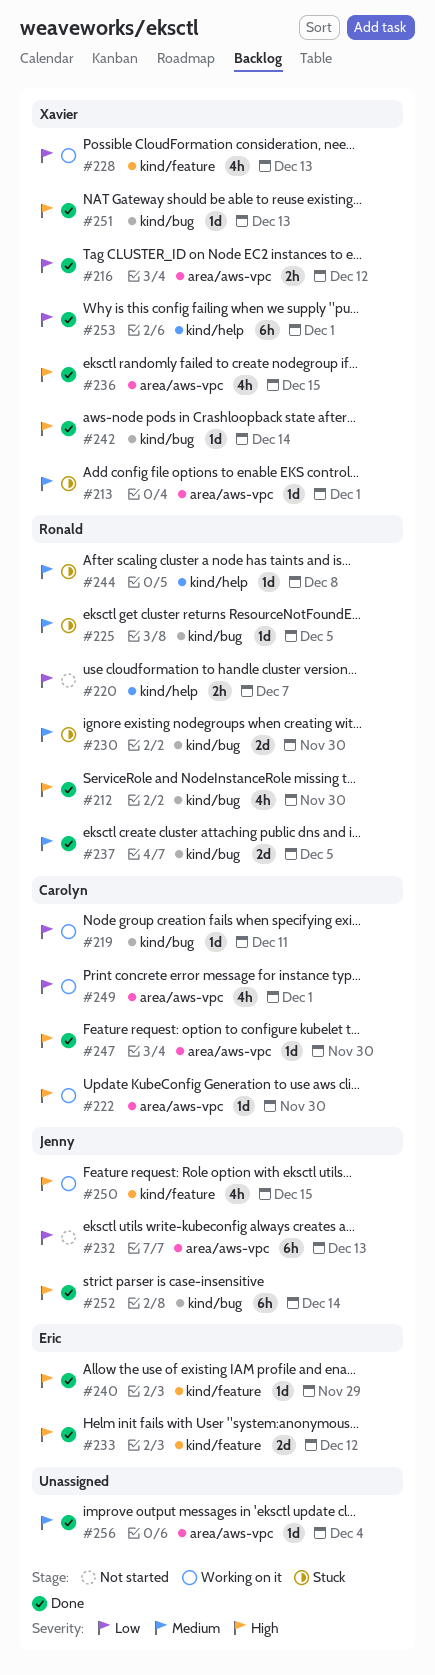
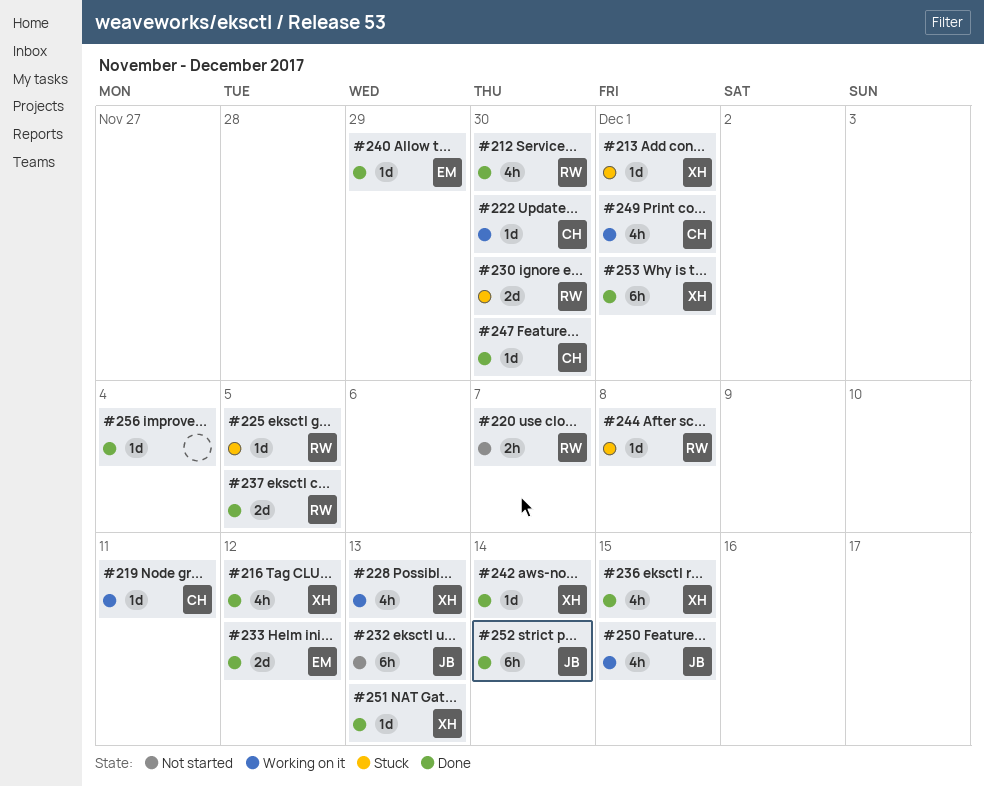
#216, estimate: 2h -> 4h

